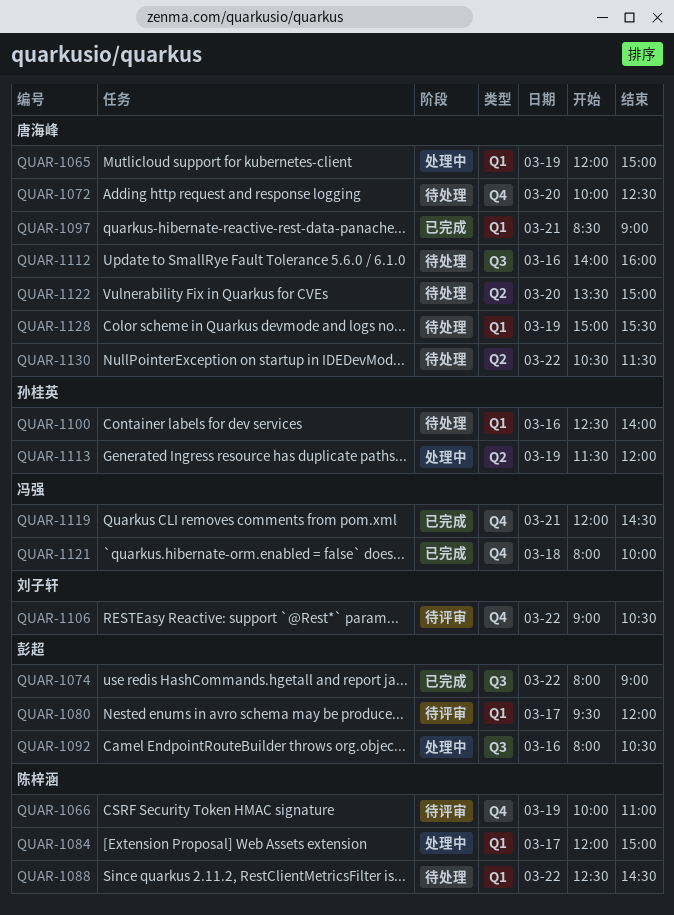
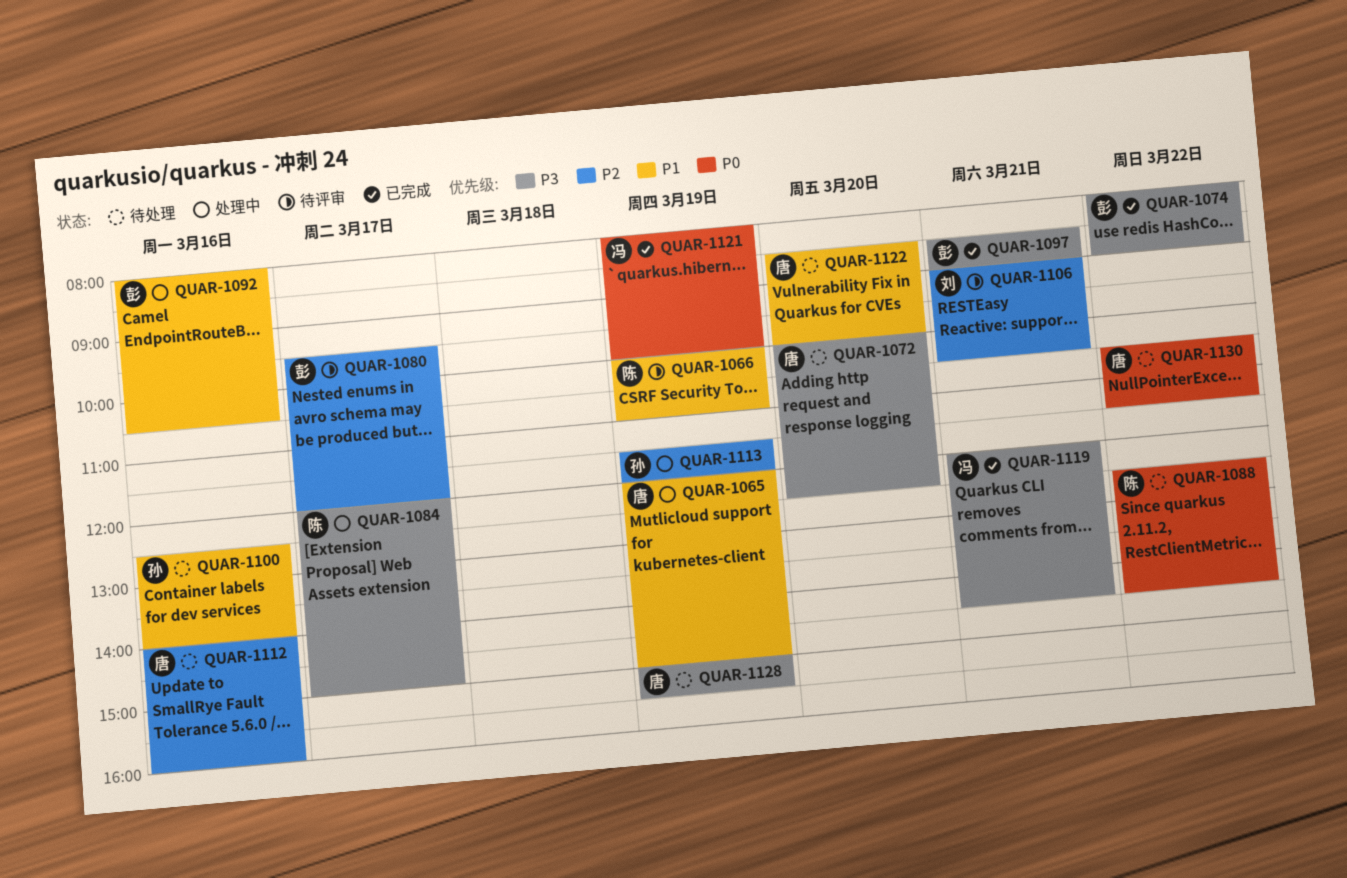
QUAR-1097, owner: 唐海峰 -> 彭超
QUAR-1106, day: Mar 22 -> Mar 21
QUAR-1121, day: Mar 18 -> Mar 19
QUAR-1122, begins: 13:30 -> 08:30
QUAR-1122, ends: 15:00 -> 10:00

